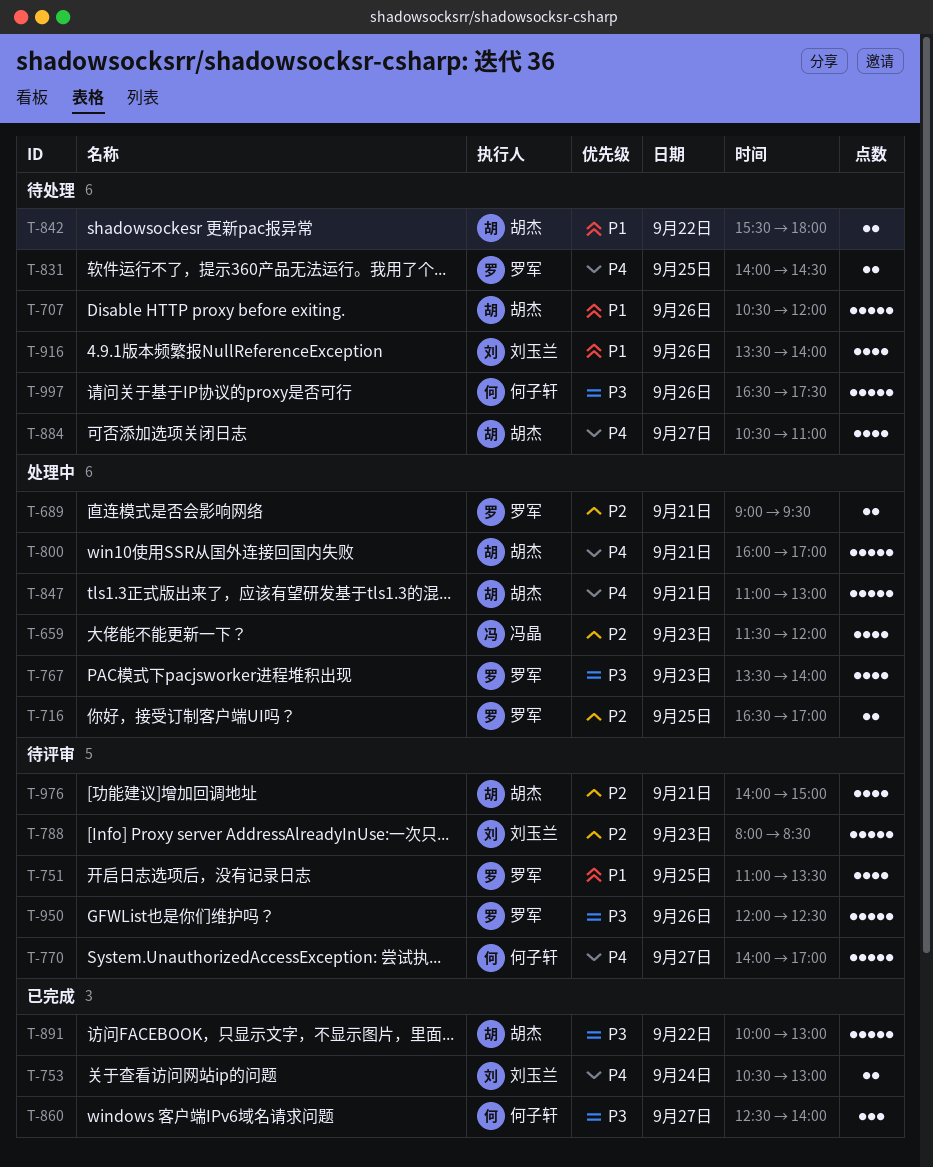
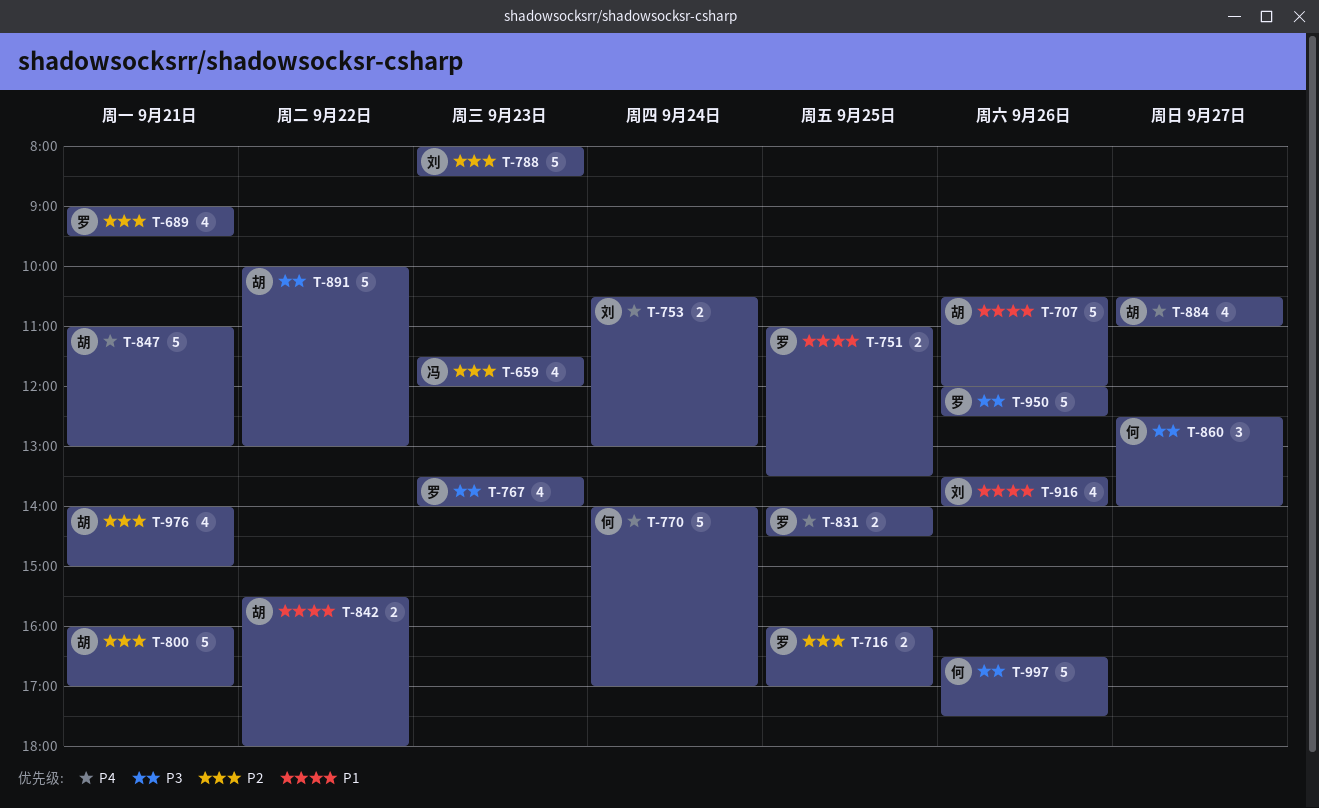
T-689, estimate: 2 -> 4
T-716, begins: 16:30 -> 16:00
T-751, estimate: 4 -> 2
T-770, day: Sep 27 -> Sep 24
T-800, priority: P4 -> P2

